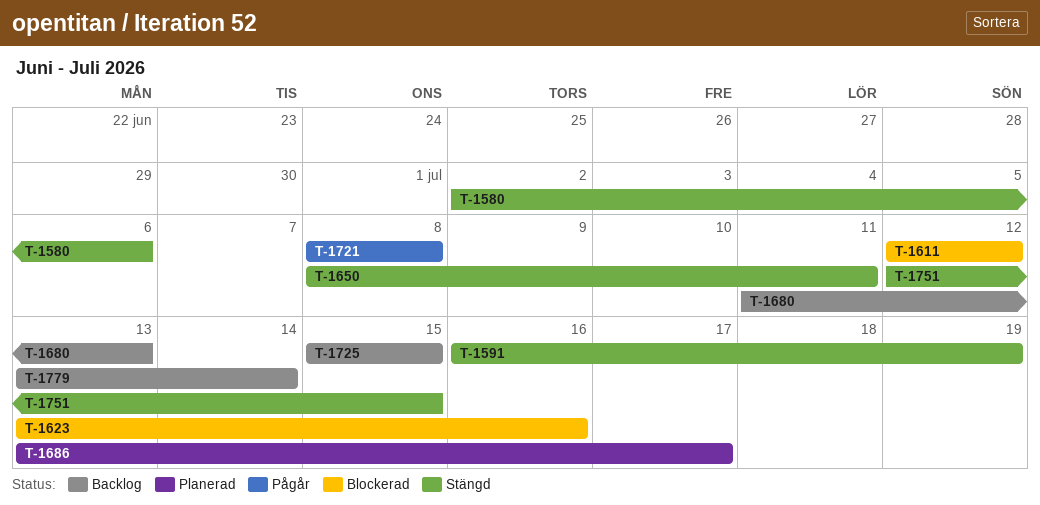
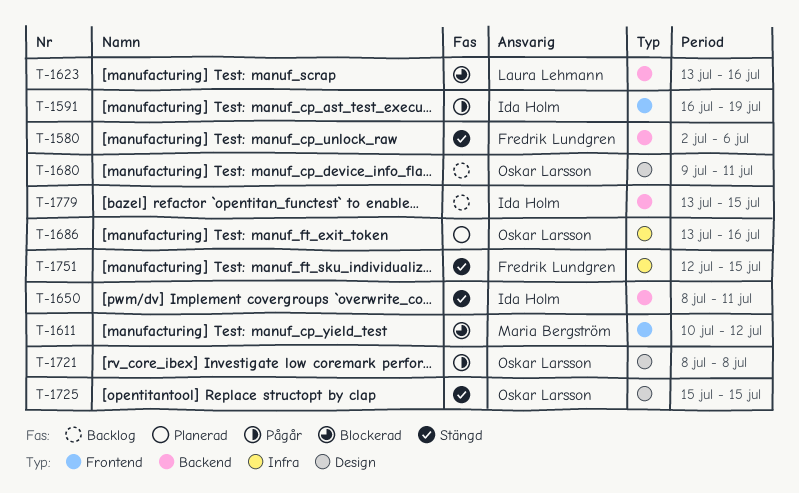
T-1591, status: Stängd -> Pågår
T-1611, start: Jul 12 -> Jul 10
T-1680, start: Jul 11 -> Jul 9
T-1680, due: Jul 13 -> Jul 11
T-1686, due: Jul 17 -> Jul 16
T-1725, status: Backlog -> Stängd
T-1779, due: Jul 14 -> Jul 15

